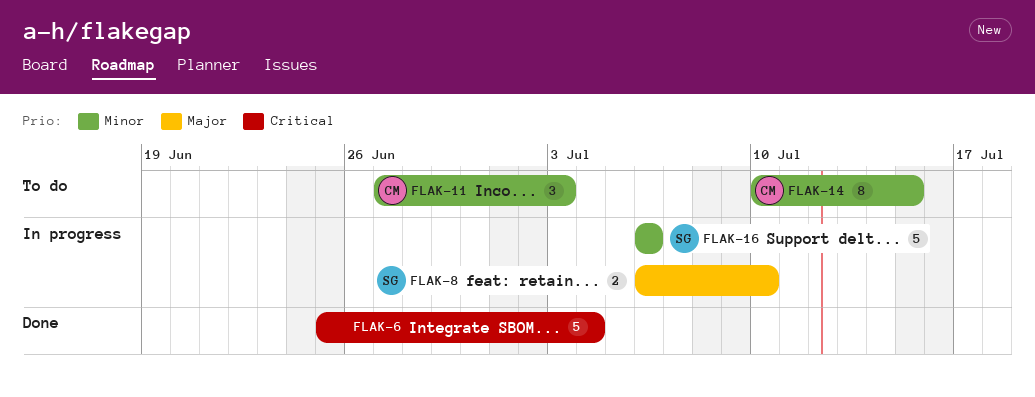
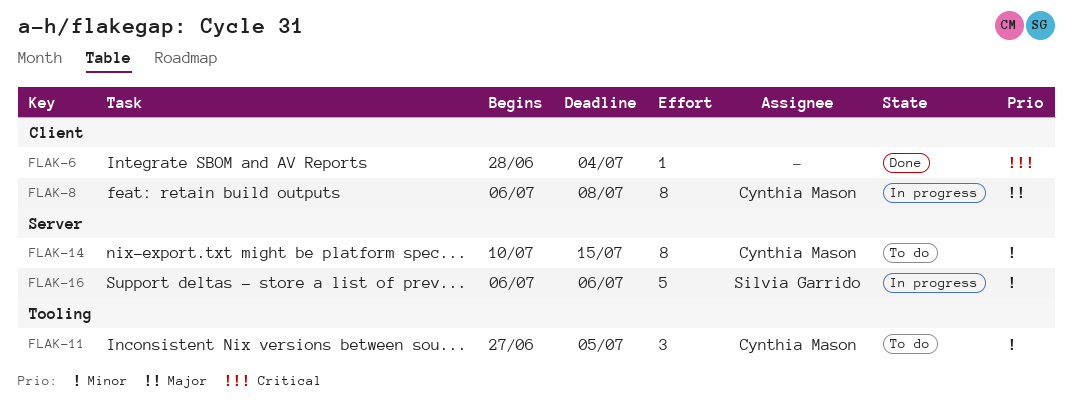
FLAK-6, estimate: 5 -> 1
FLAK-6, start: Jun 25 -> Jun 28
FLAK-8, owner: Silvia Garrido -> Cynthia Mason
FLAK-8, estimate: 2 -> 8
FLAK-8, due: Jul 10 -> Jul 8
FLAK-11, due: Jul 3 -> Jul 5

